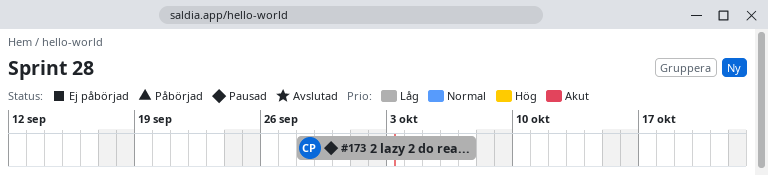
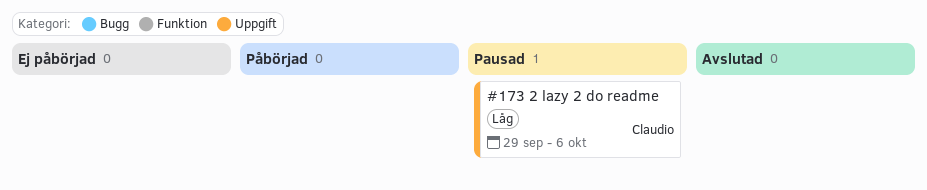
#173, start: Sep 28 -> Sep 29
#173, due: Oct 7 -> Oct 6

